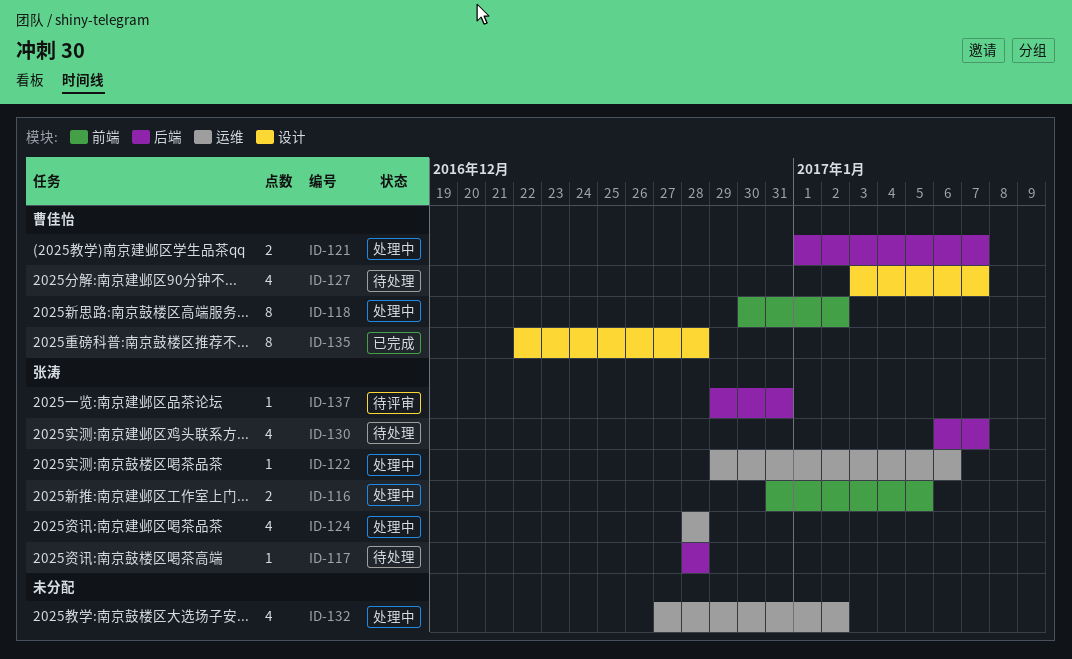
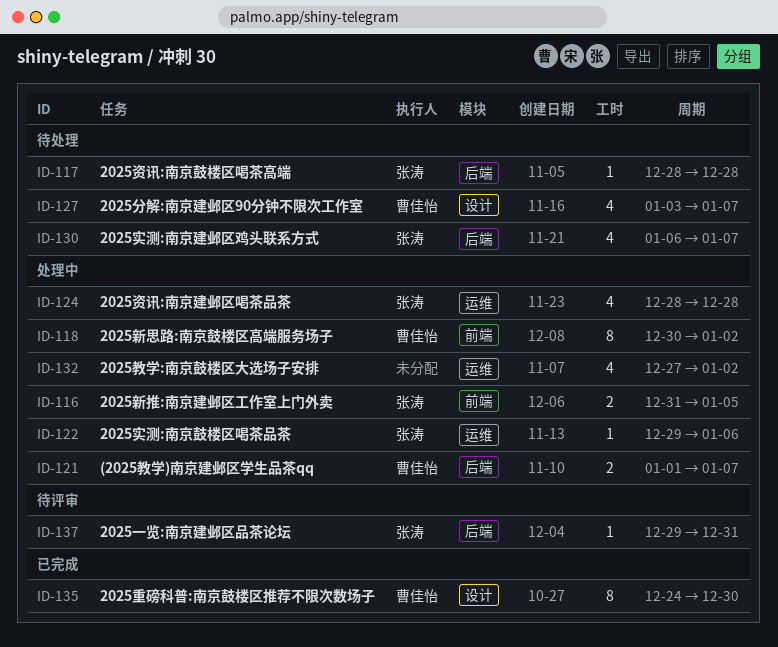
ID-135, start: Dec 22 -> Dec 24
ID-135, due: Dec 28 -> Dec 30

